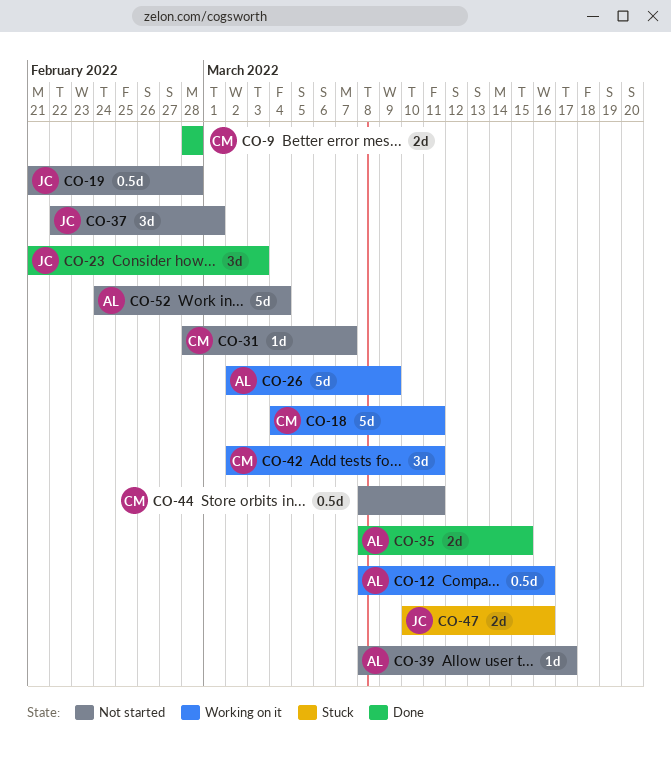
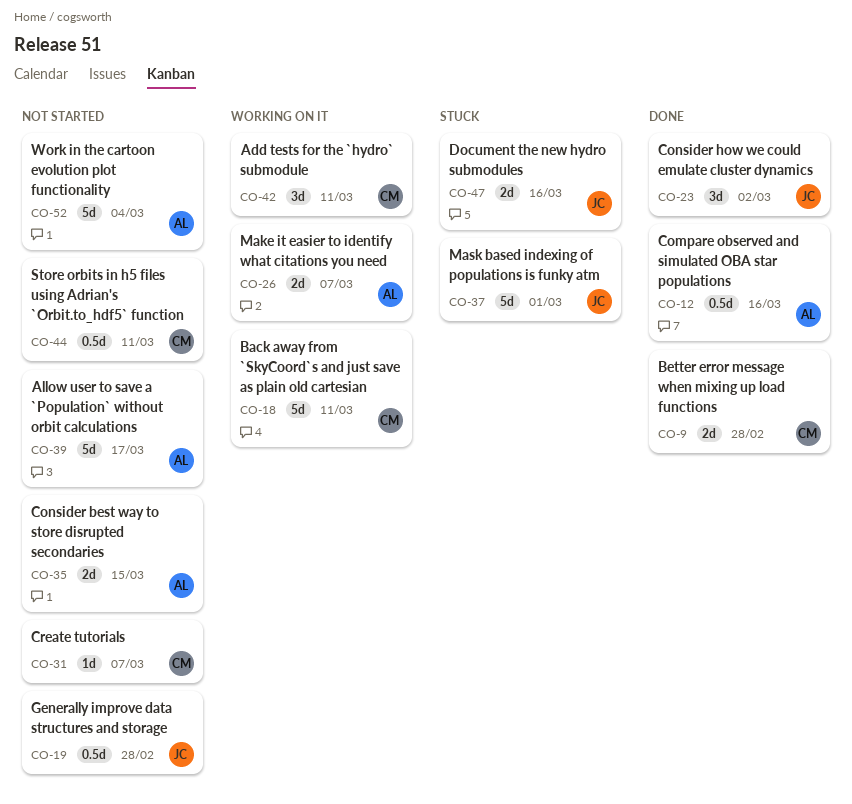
CO-12, status: Working on it -> Done
CO-23, due: Mar 3 -> Mar 2
CO-26, estimate: 5d -> 2d
CO-26, due: Mar 9 -> Mar 7
CO-35, status: Done -> Not started
CO-37, status: Not started -> Stuck
CO-37, estimate: 3d -> 5d
CO-39, estimate: 1d -> 5d

